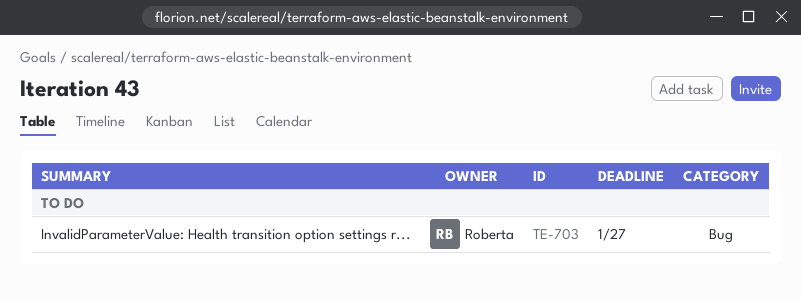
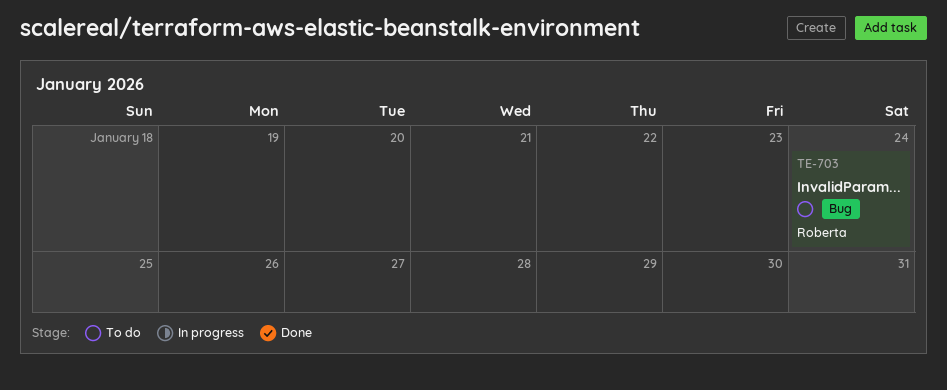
TE-703, due: Jan 27 -> Jan 24

